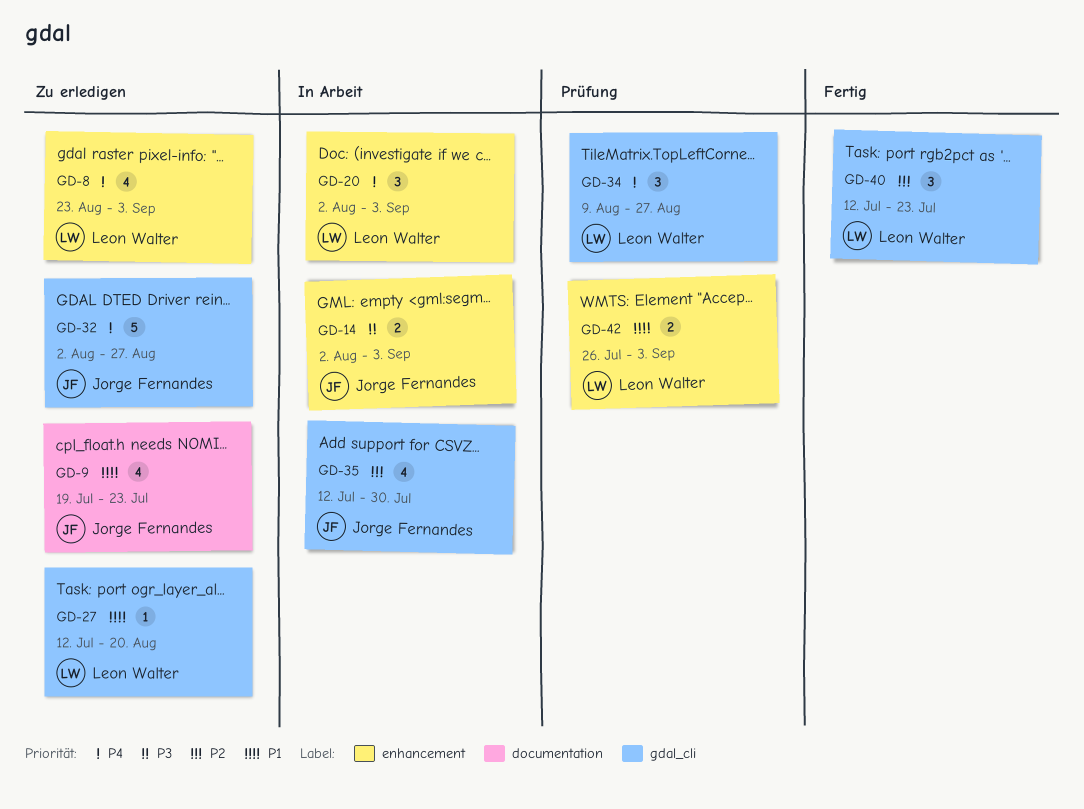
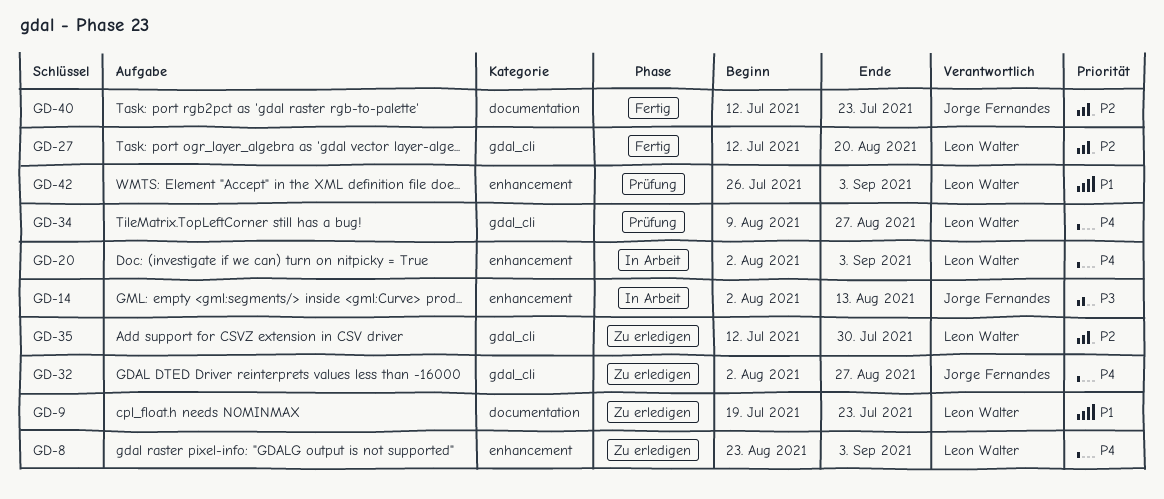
GD-9, owner: Jorge Fernandes -> Leon Walter
GD-14, due: Sep 3 -> Aug 13
GD-27, status: Zu erledigen -> Fertig
GD-27, priority: P1 -> P2
GD-35, status: In Arbeit -> Zu erledigen
GD-35, owner: Jorge Fernandes -> Leon Walter
GD-40, owner: Leon Walter -> Jorge Fernandes
GD-40, label: gdal_cli -> documentation

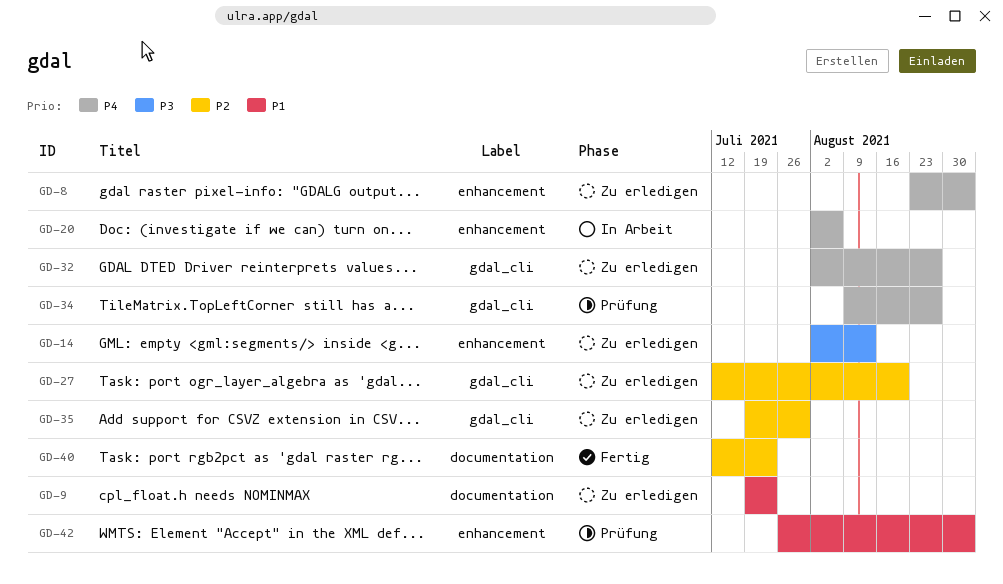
GD-14, status: In Arbeit -> Zu erledigen
GD-20, due: Sep 3 -> Aug 6
GD-27, status: Fertig -> Zu erledigen
GD-35, start: Jul 12 -> Jul 19

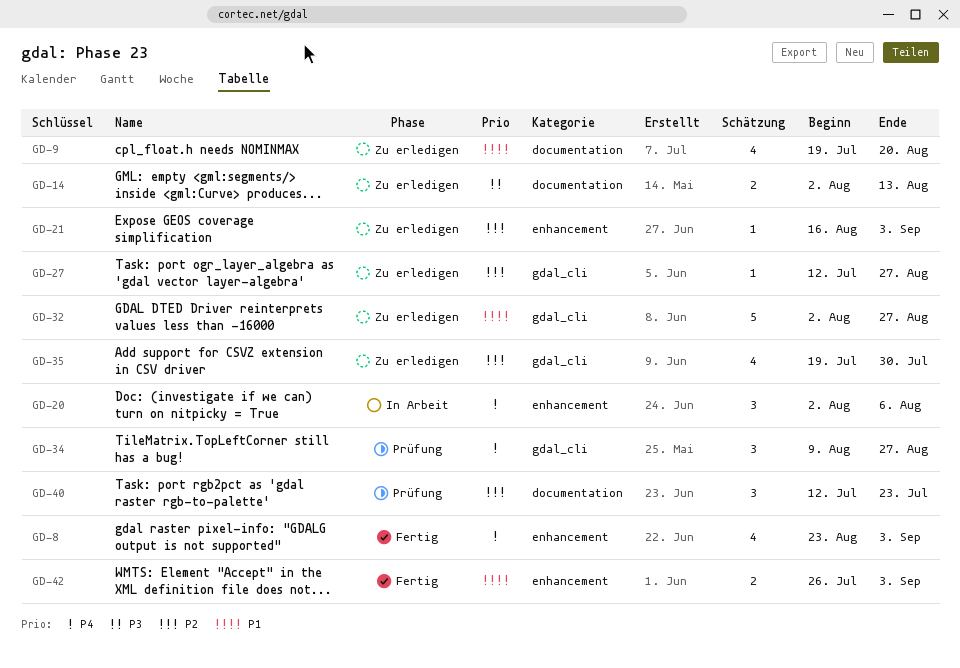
GD-8, status: Zu erledigen -> Fertig
GD-9, due: Jul 23 -> Aug 20
GD-14, label: enhancement -> documentation
GD-21: none -> present
GD-27, due: Aug 20 -> Aug 27
GD-32, priority: P4 -> P1
GD-40, status: Fertig -> Prüfung
GD-42, status: Prüfung -> Fertig

